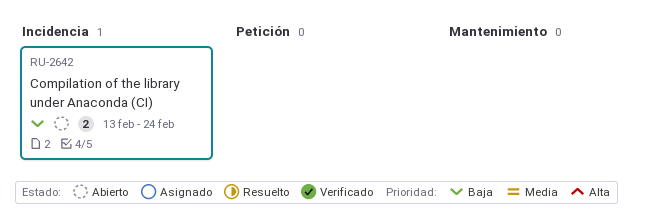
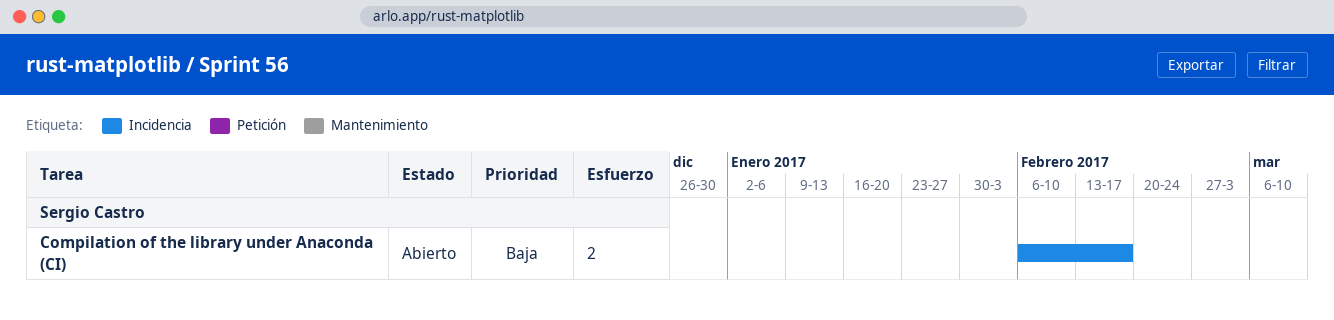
Compilation of the library under Anaconda (CI), start: Feb 13 -> Feb 6
Compilation of the library under Anaconda (CI), due: Feb 24 -> Feb 17

